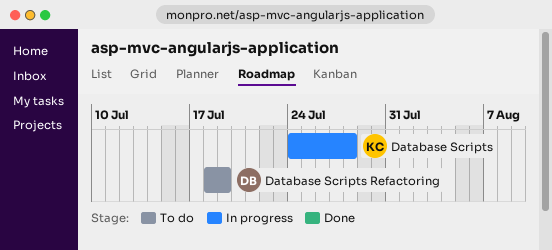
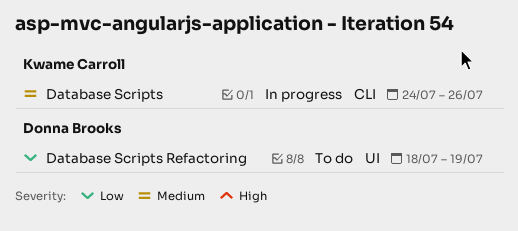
Database Scripts, due: Jul 28 -> Jul 26

